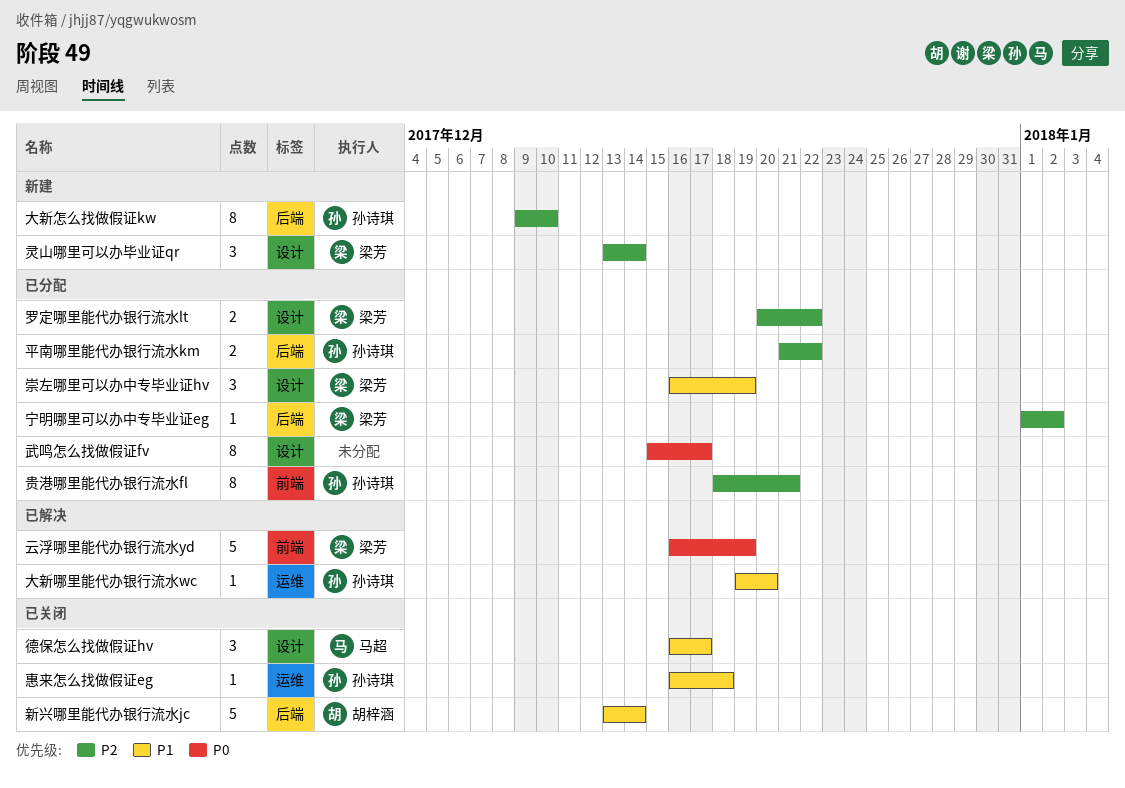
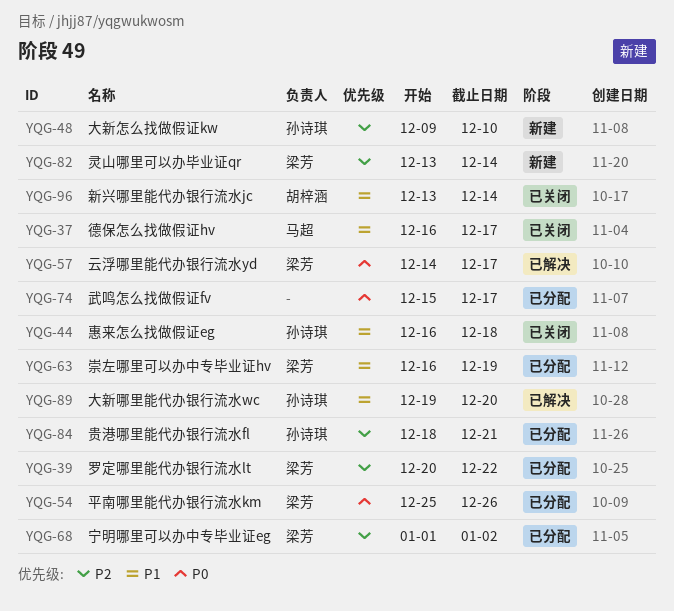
云浮哪里能代办银行流水yd, start: Dec 16 -> Dec 14
云浮哪里能代办银行流水yd, due: Dec 19 -> Dec 17
平南哪里能代办银行流水km, owner: 孙诗琪 -> 梁芳
平南哪里能代办银行流水km, priority: P2 -> P0
平南哪里能代办银行流水km, start: Dec 21 -> Dec 25
平南哪里能代办银行流水km, due: Dec 22 -> Dec 26

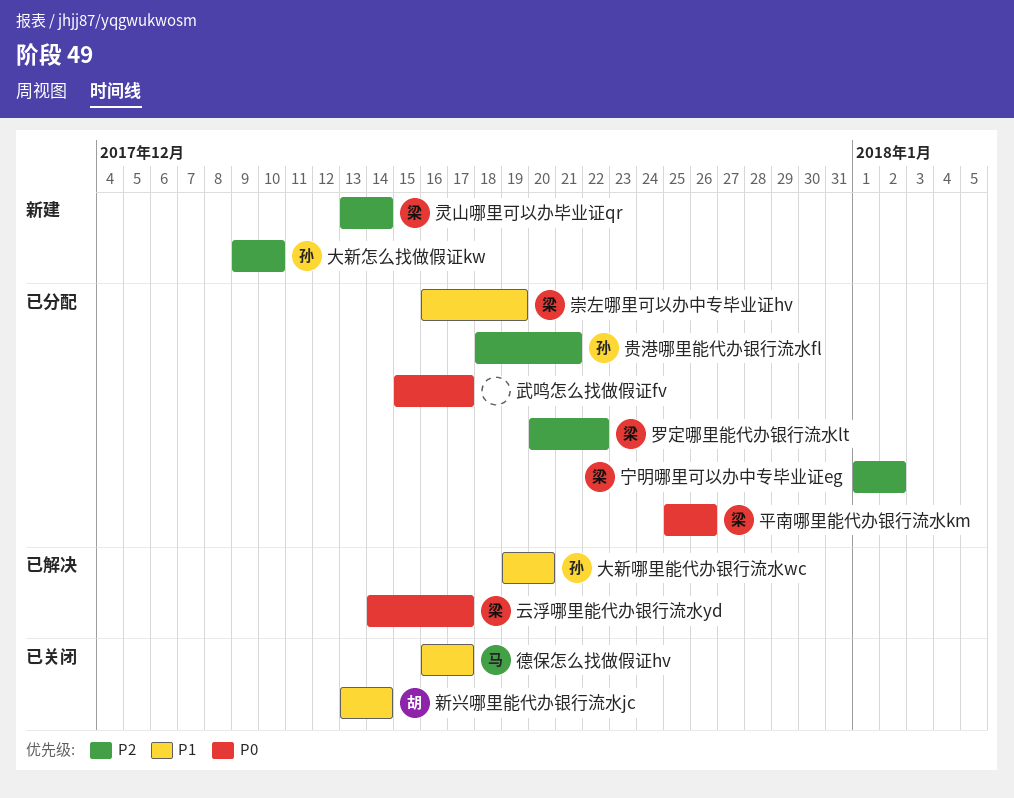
惠来怎么找做假证eg: present -> none

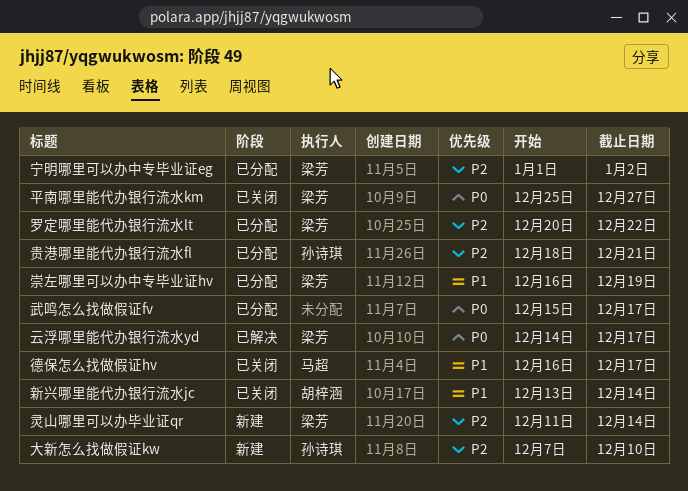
大新哪里能代办银行流水wc: present -> none
大新怎么找做假证kw, start: Dec 9 -> Dec 7
平南哪里能代办银行流水km, status: 已分配 -> 已关闭
平南哪里能代办银行流水km, due: Dec 26 -> Dec 27
灵山哪里可以办毕业证qr, start: Dec 13 -> Dec 11

